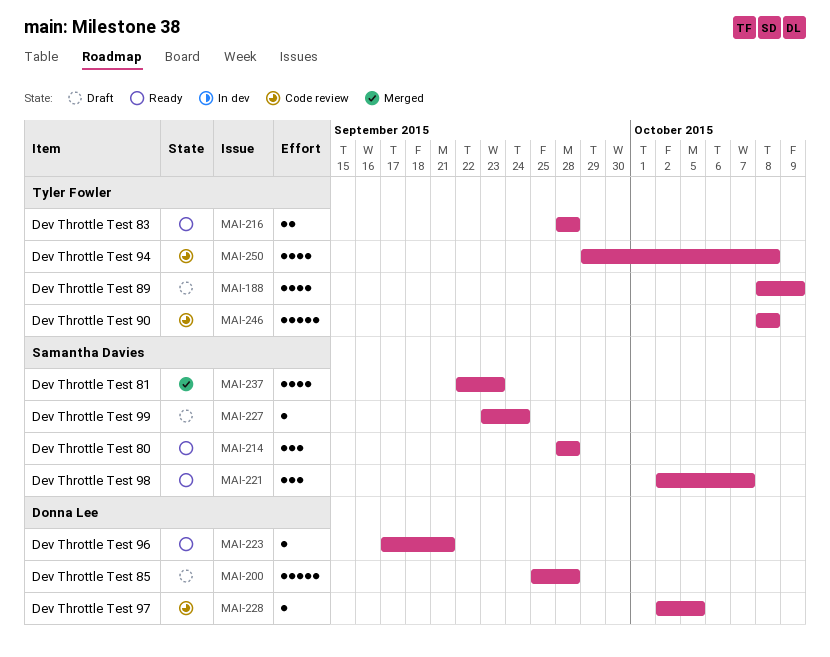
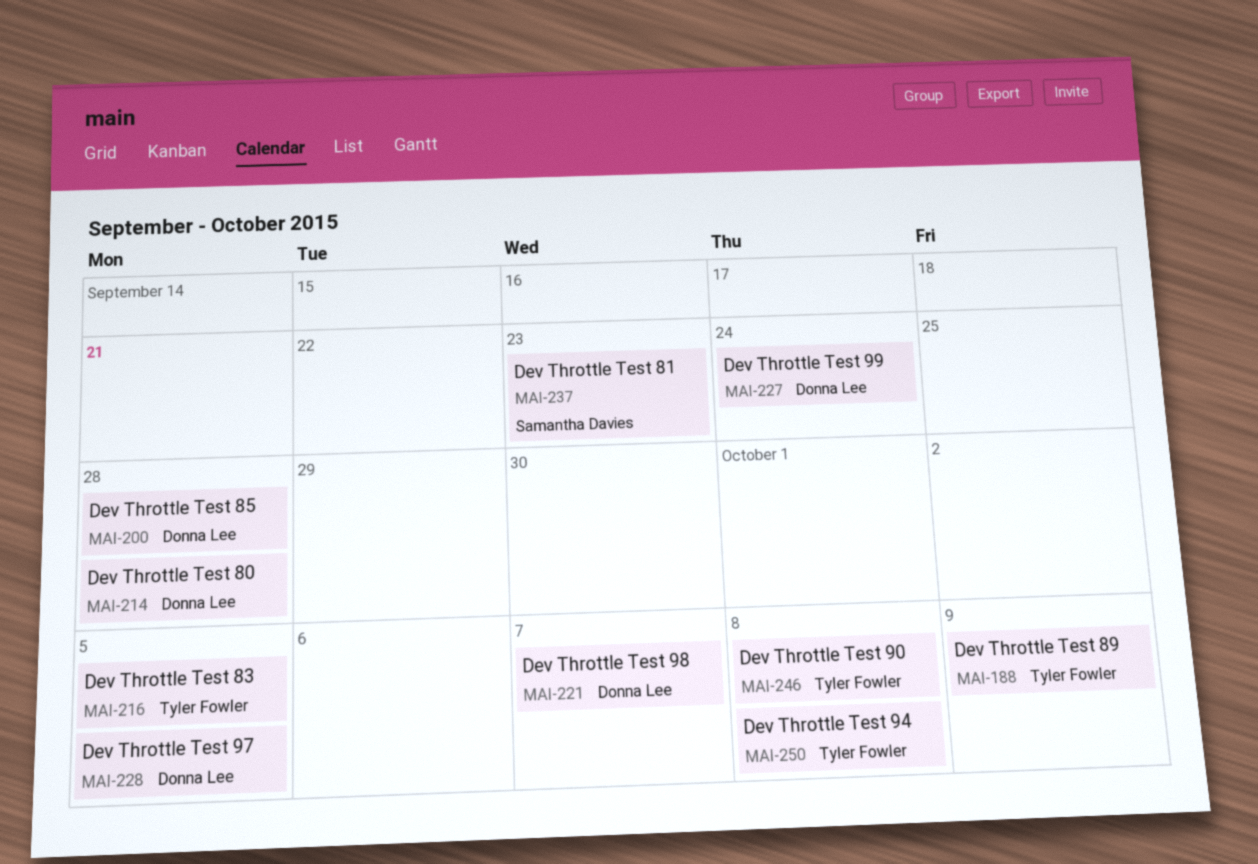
MAI-214, owner: Samantha Davies -> Donna Lee
MAI-216, due: Sep 28 -> Oct 5
MAI-221, owner: Samantha Davies -> Donna Lee
MAI-223: present -> none
MAI-227, owner: Samantha Davies -> Donna Lee

